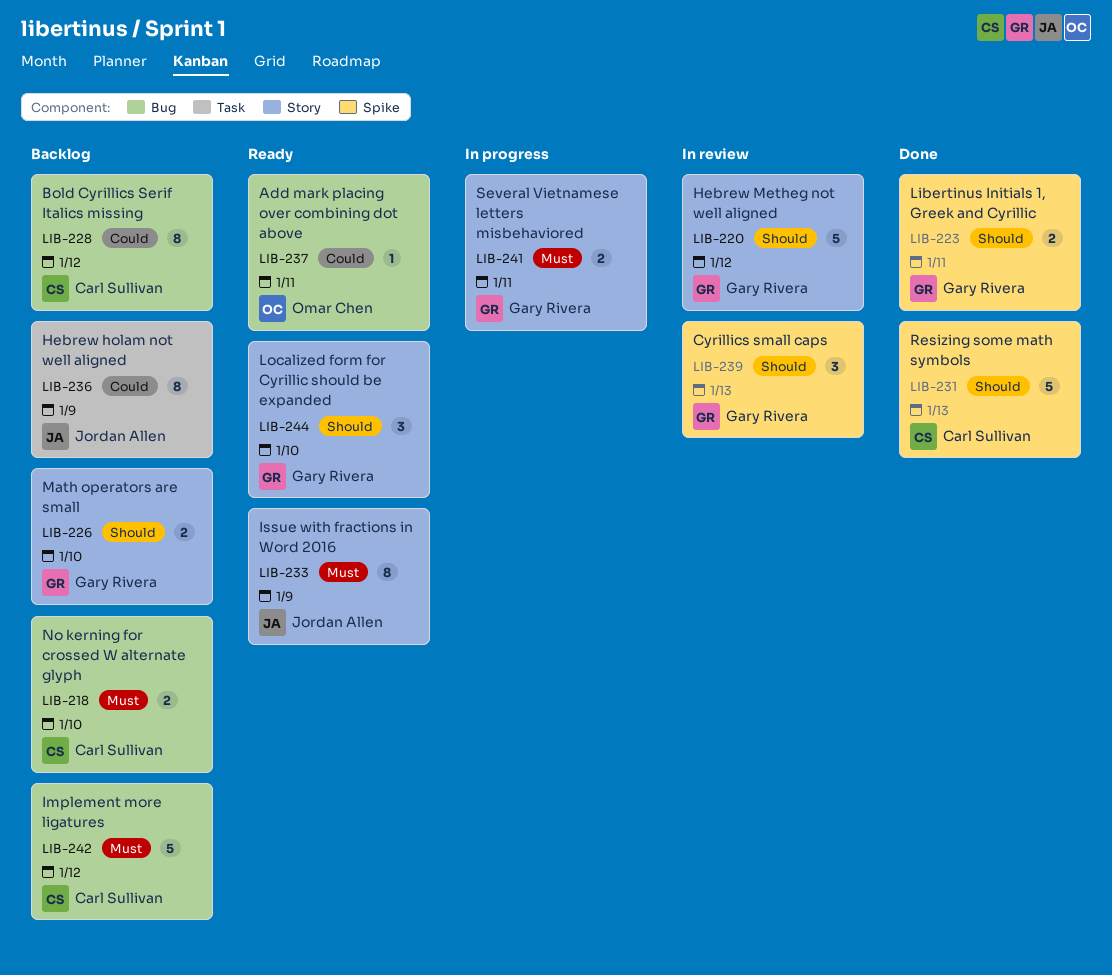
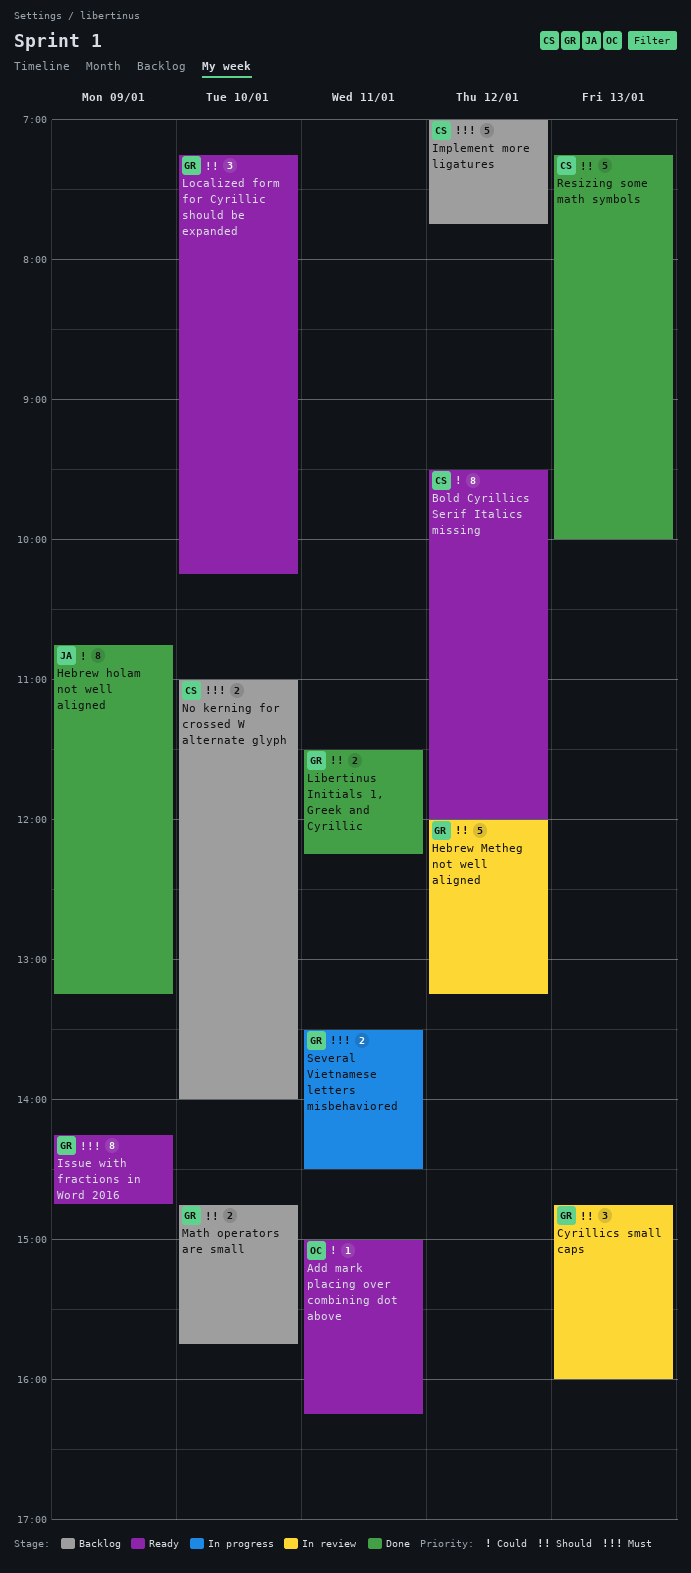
Bold Cyrillics Serif Italics missing, status: Backlog -> Ready
Hebrew holam not well aligned, status: Backlog -> Done
Issue with fractions in Word 2016, owner: Jordan Allen -> Gary Rivera

